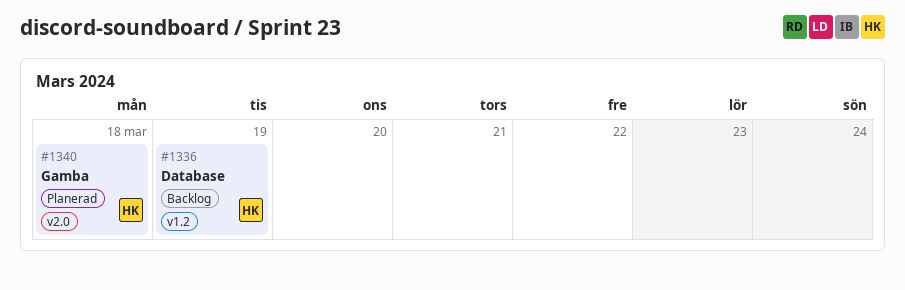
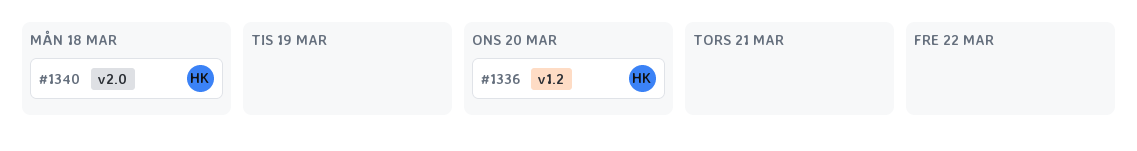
#1336, due: Mar 19 -> Mar 20

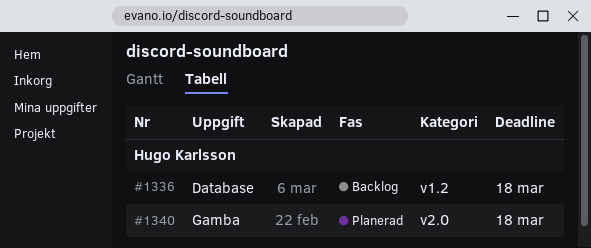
#1336, due: Mar 20 -> Mar 18

